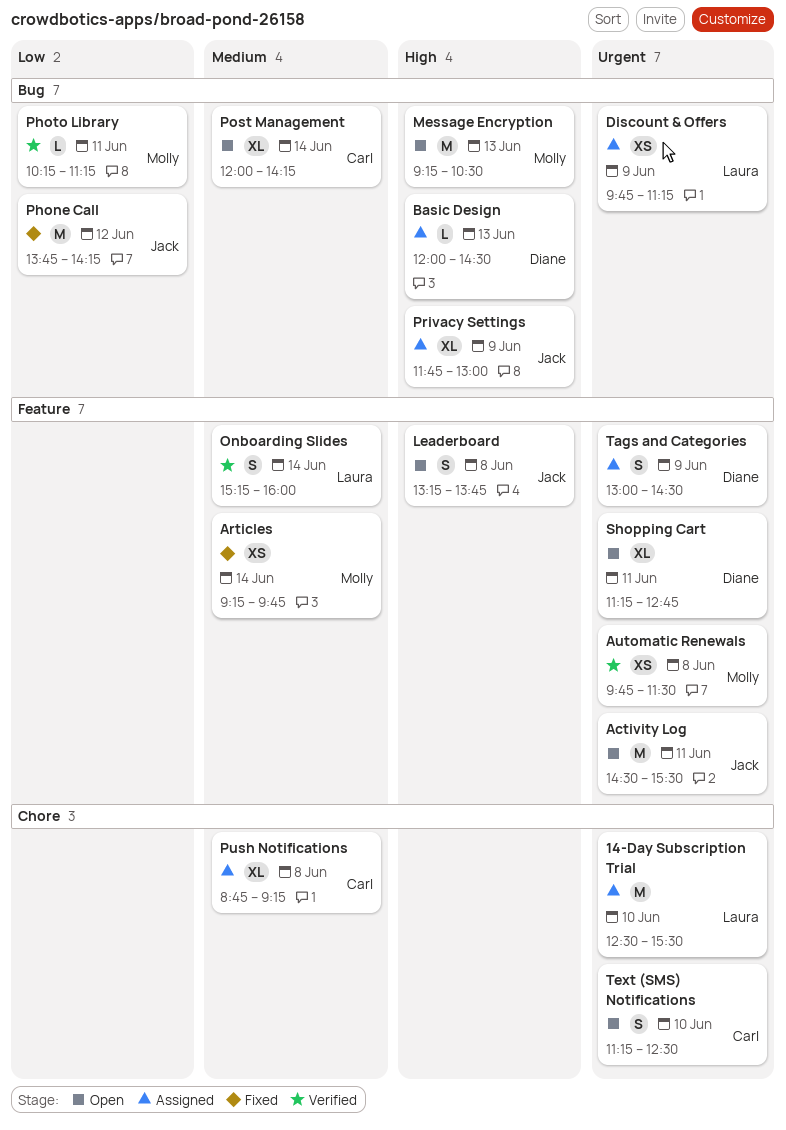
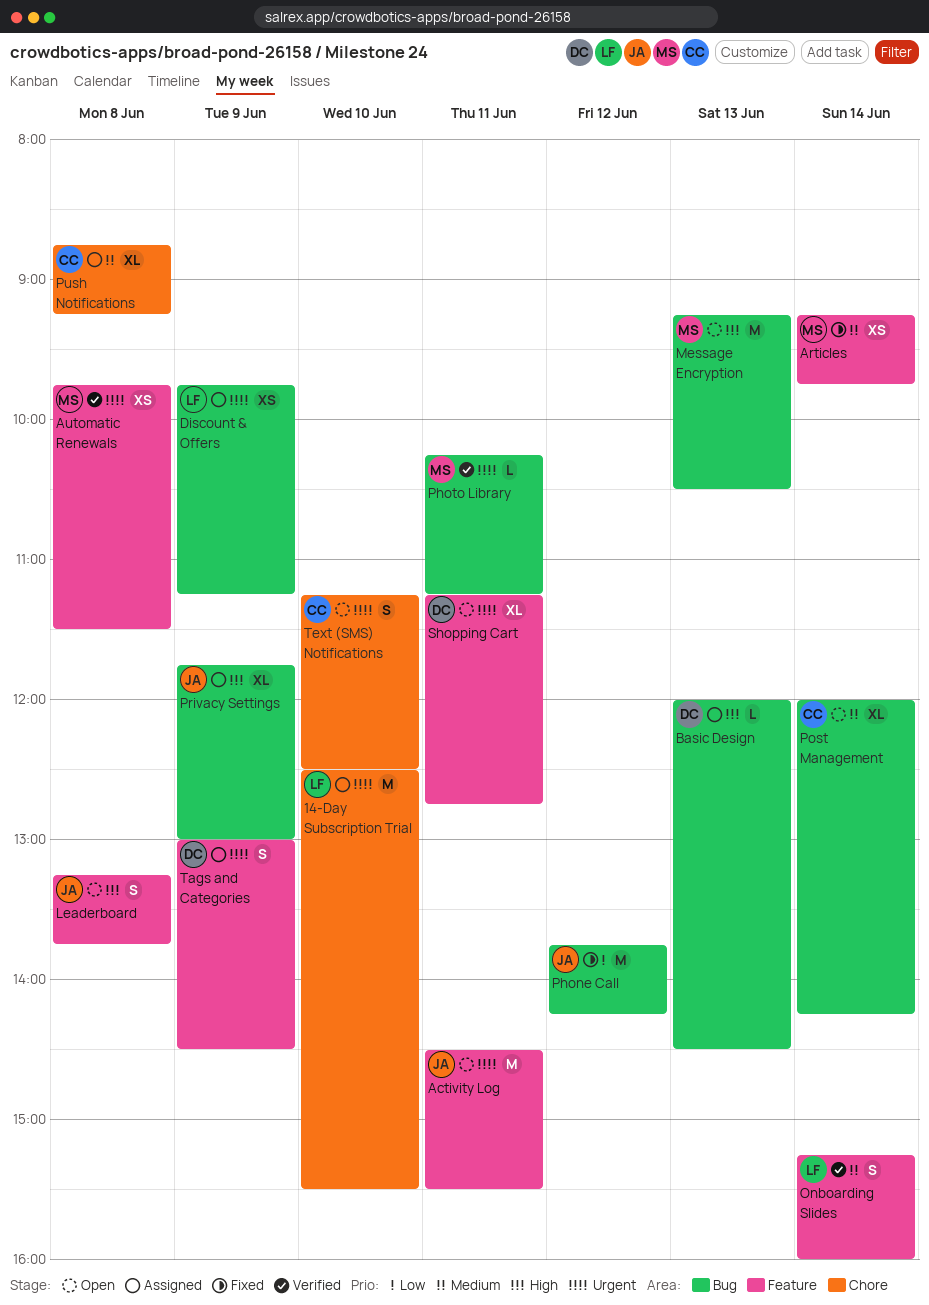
Photo Library, priority: Low -> Urgent

